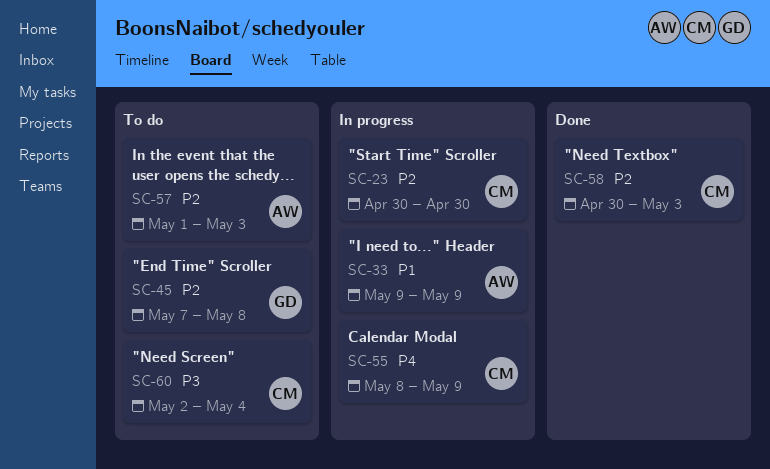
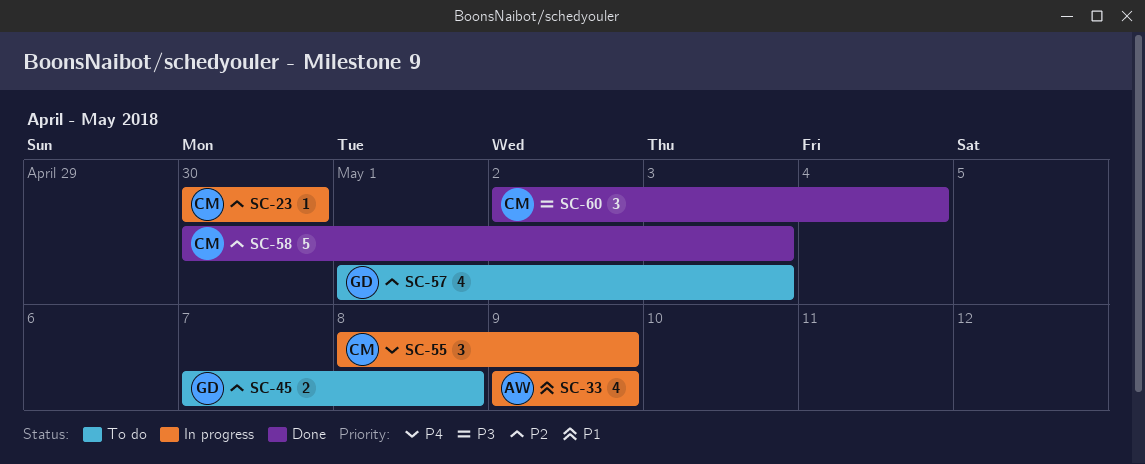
SC-57, owner: AW -> GD
SC-60, status: To do -> Done

